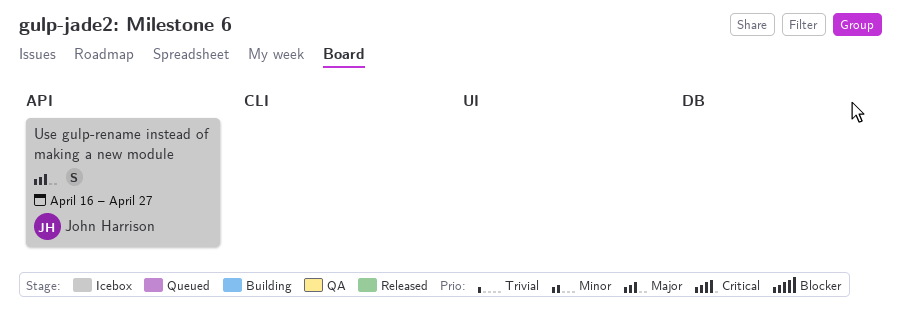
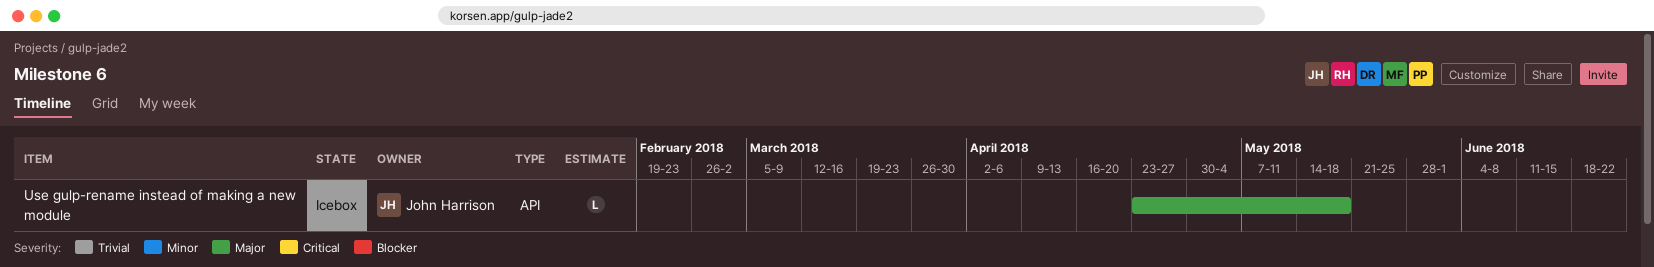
Use gulp-rename instead of making a new module, estimate: S -> L
Use gulp-rename instead of making a new module, start: Apr 16 -> Apr 23
Use gulp-rename instead of making a new module, due: Apr 27 -> May 18

